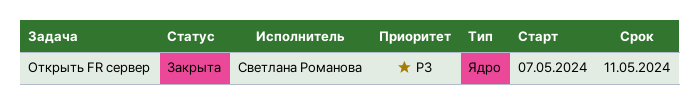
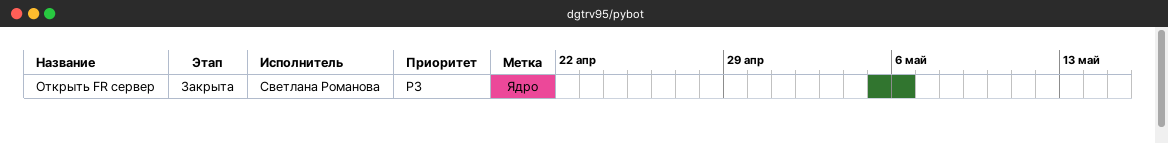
Открыть FR сервер, start: May 7 -> May 5
Открыть FR сервер, due: May 11 -> May 6

